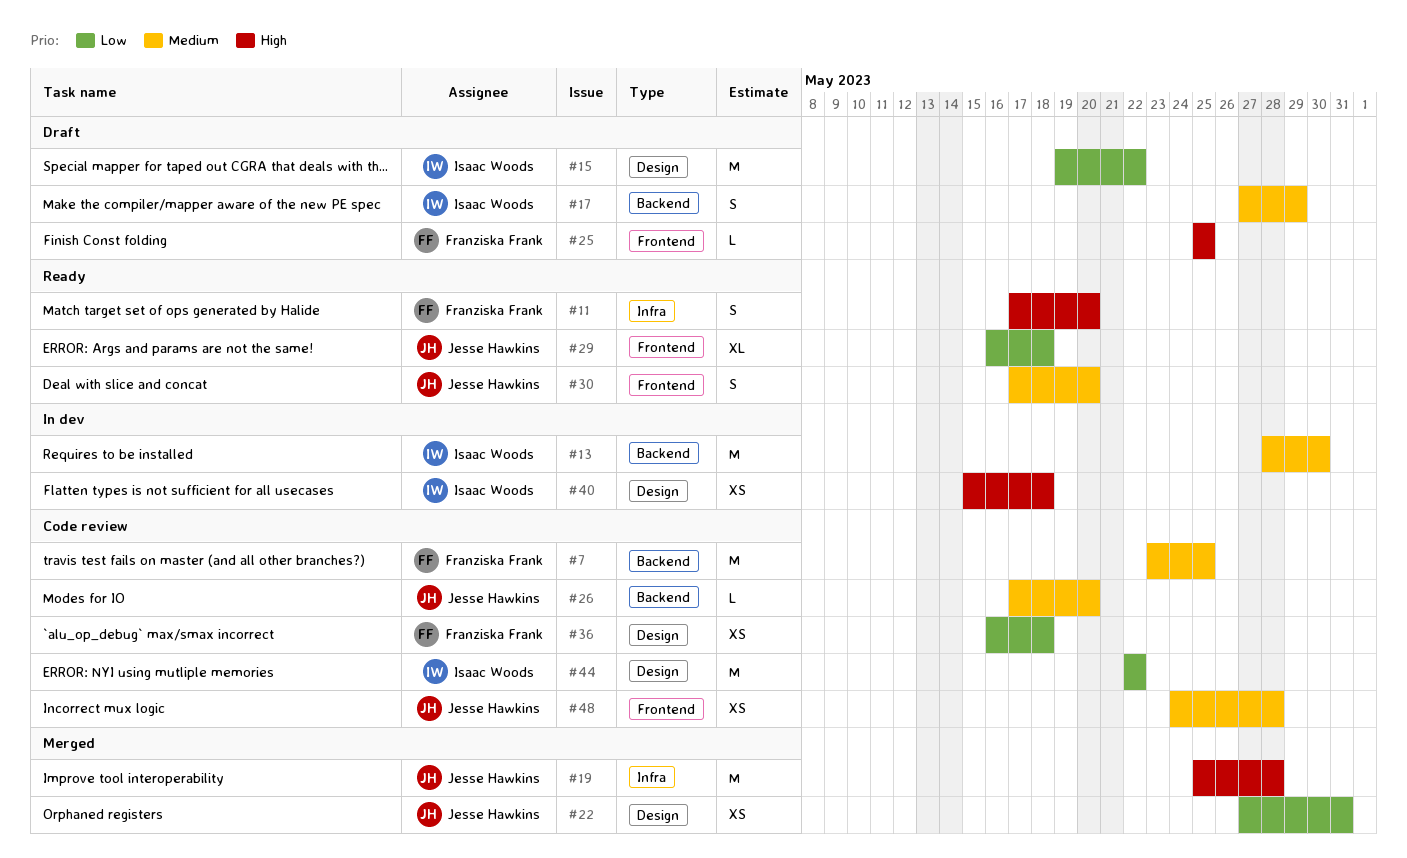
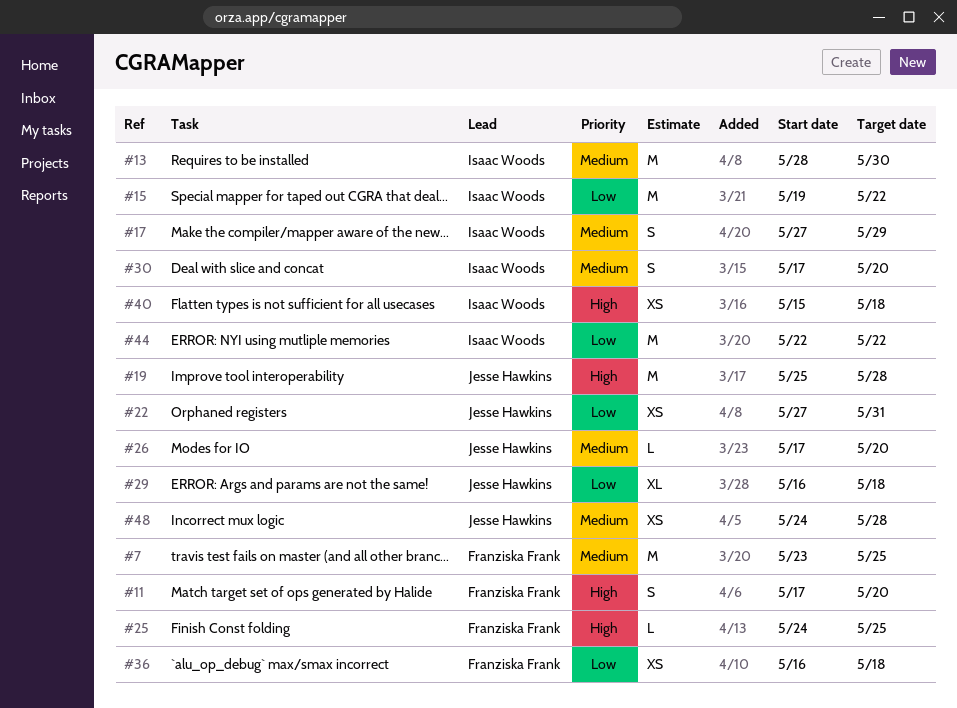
#25, start: May 25 -> May 24
#30, owner: Jesse Hawkins -> Isaac Woods

